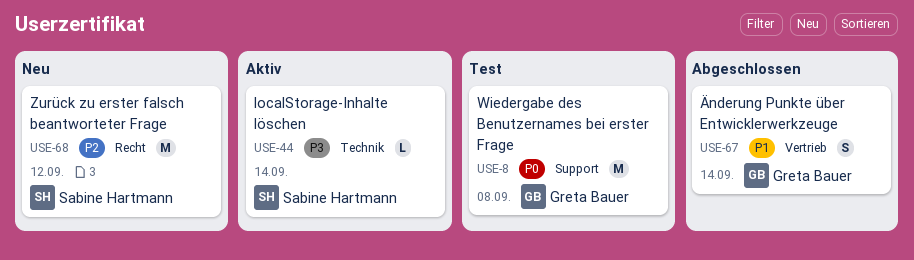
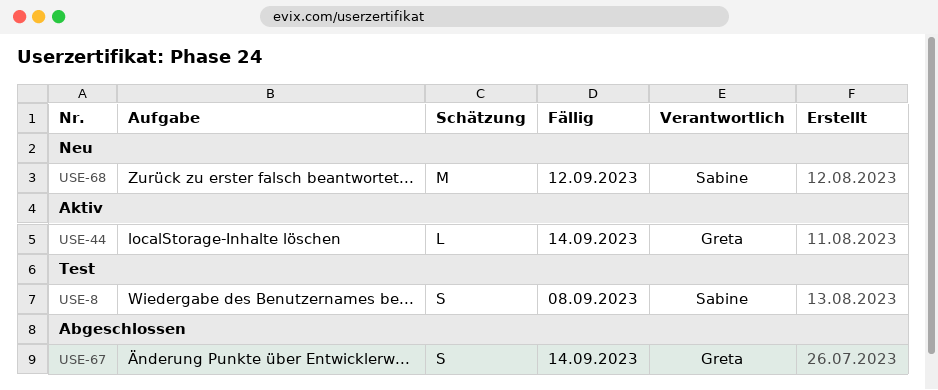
USE-8, owner: Greta Bauer -> Sabine Hartmann
USE-8, estimate: M -> S
USE-44, owner: Sabine Hartmann -> Greta Bauer

